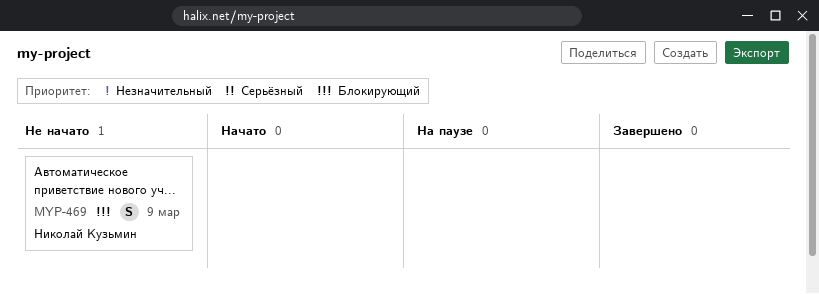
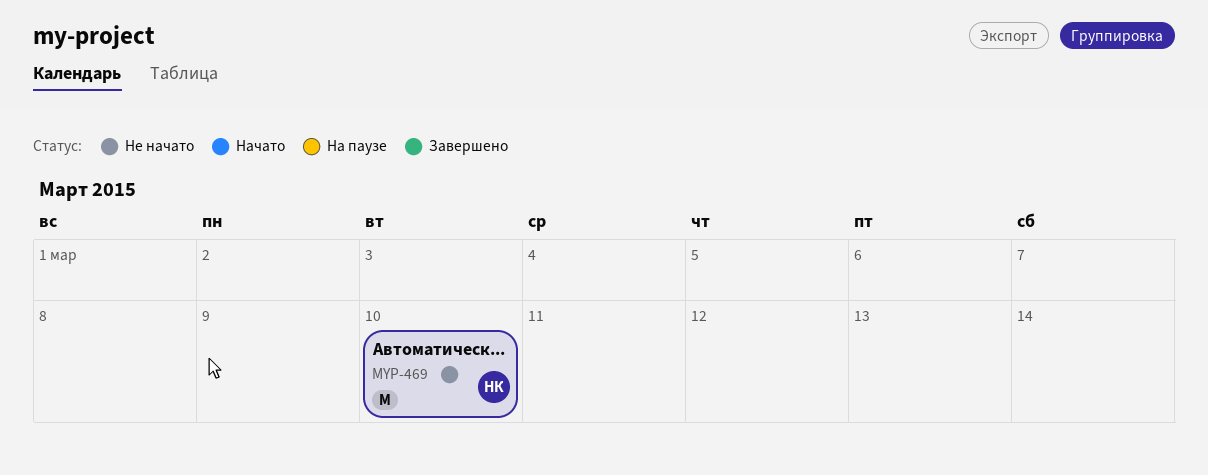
MYP-469, estimate: S -> M
MYP-469, due: Mar 9 -> Mar 10

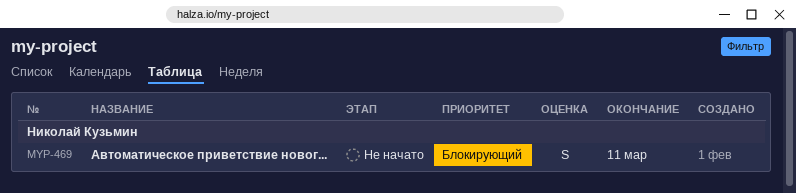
MYP-469, estimate: M -> S
MYP-469, due: Mar 10 -> Mar 11

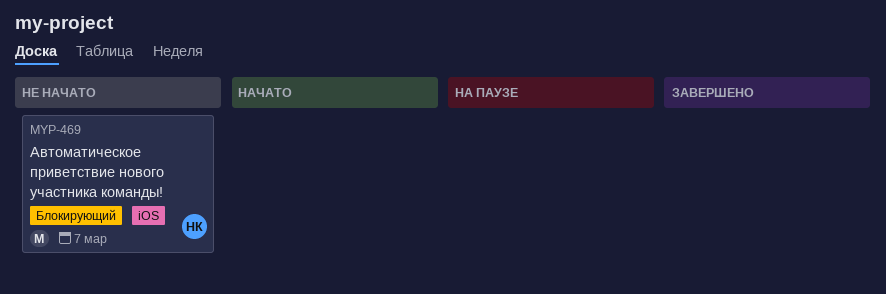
MYP-469, estimate: S -> M
MYP-469, due: Mar 11 -> Mar 7

